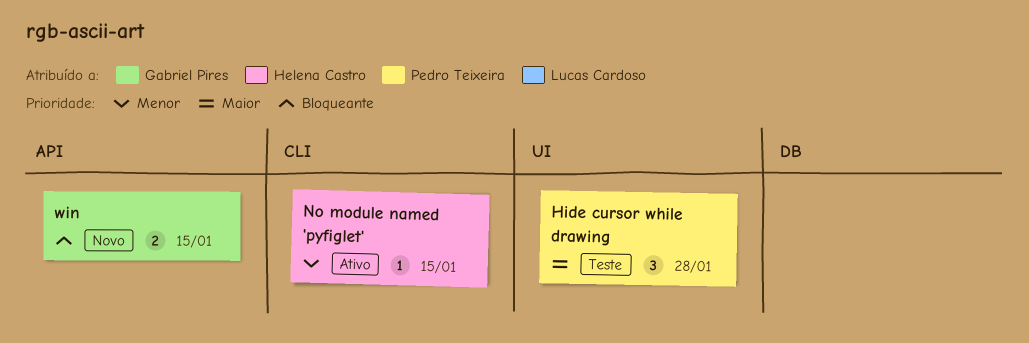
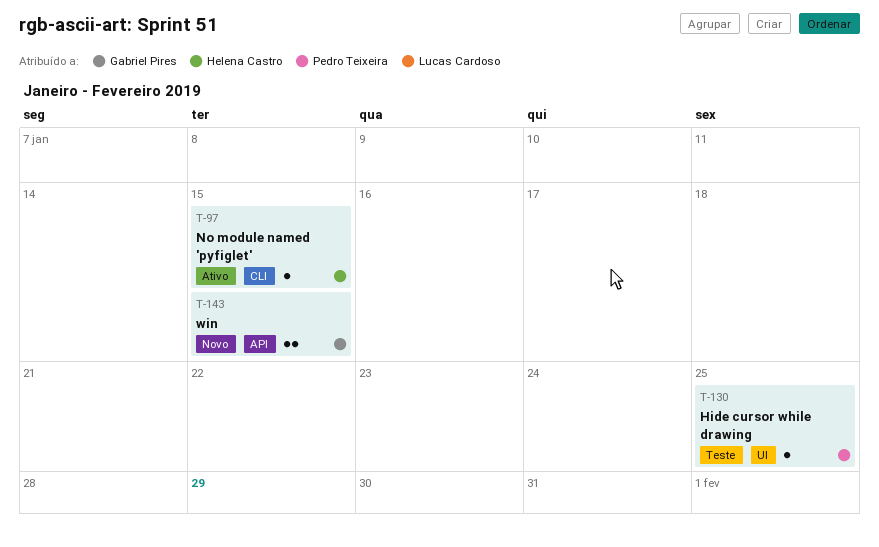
Hide cursor while drawing, estimate: 3 -> 1
Hide cursor while drawing, due: Jan 28 -> Jan 25

